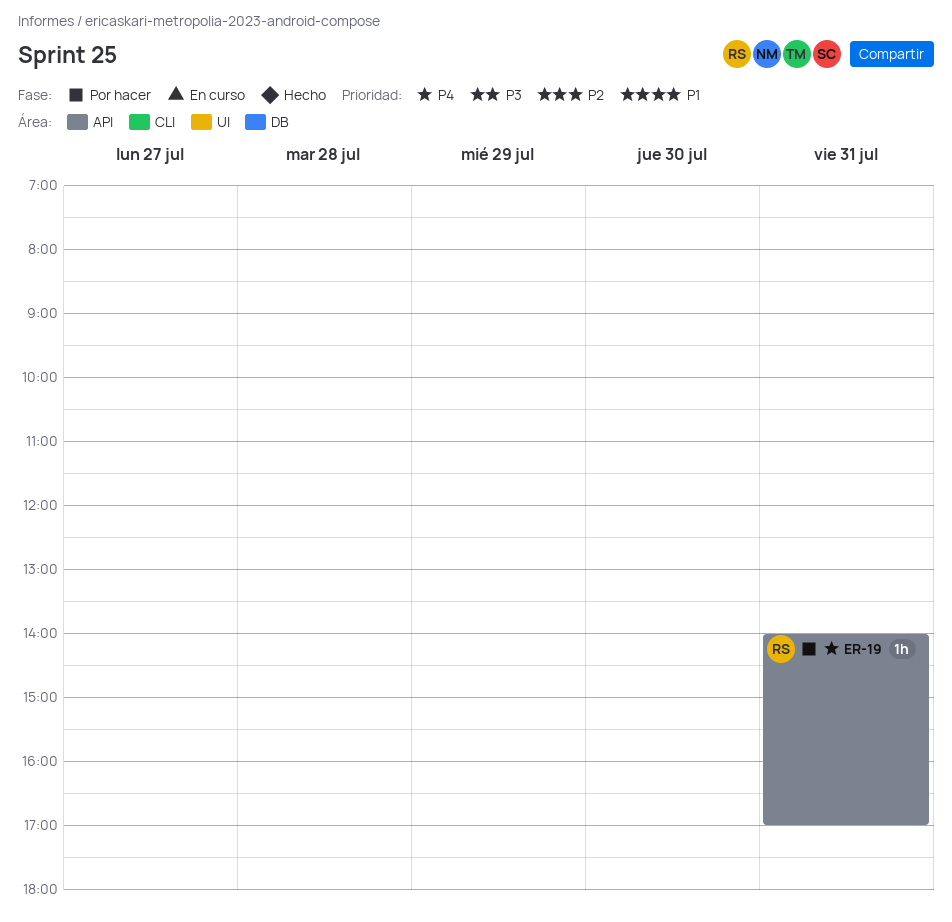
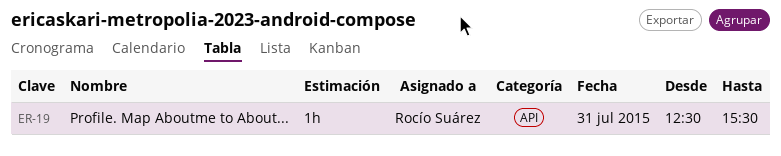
ER-19, begins: 14:00 -> 12:30
ER-19, ends: 17:00 -> 15:30

